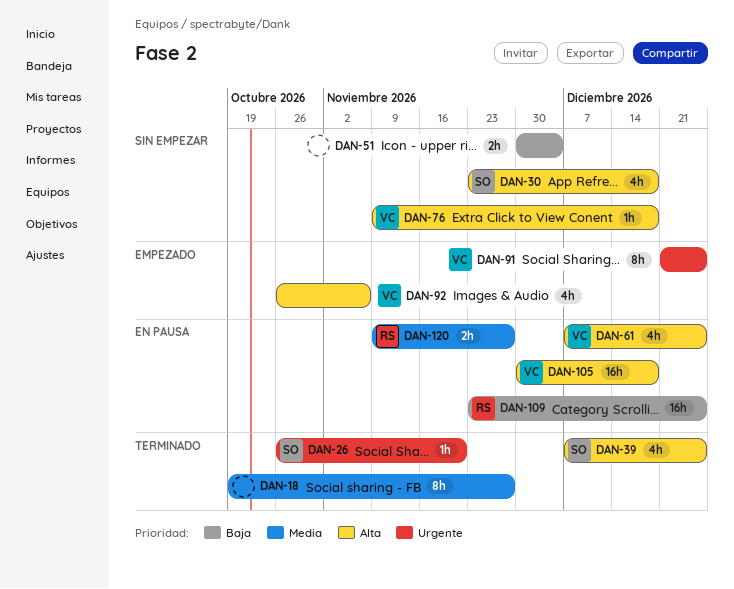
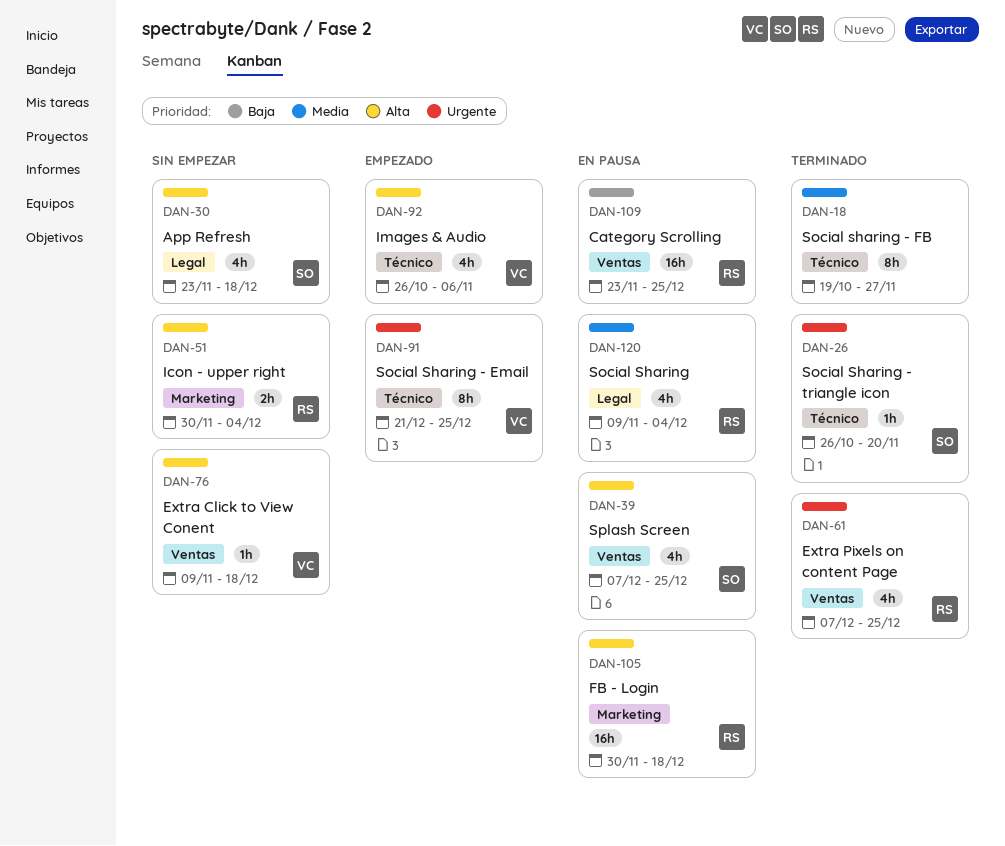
DAN-39, status: Terminado -> En pausa
DAN-51, owner: none -> RS
DAN-51, priority: Baja -> Alta
DAN-61, status: En pausa -> Terminado
DAN-61, owner: VC -> RS
DAN-61, priority: Alta -> Urgente
DAN-105, owner: VC -> RS
DAN-120, estimate: 2h -> 4h
DAN-120, due: Nov 27 -> Dec 4

